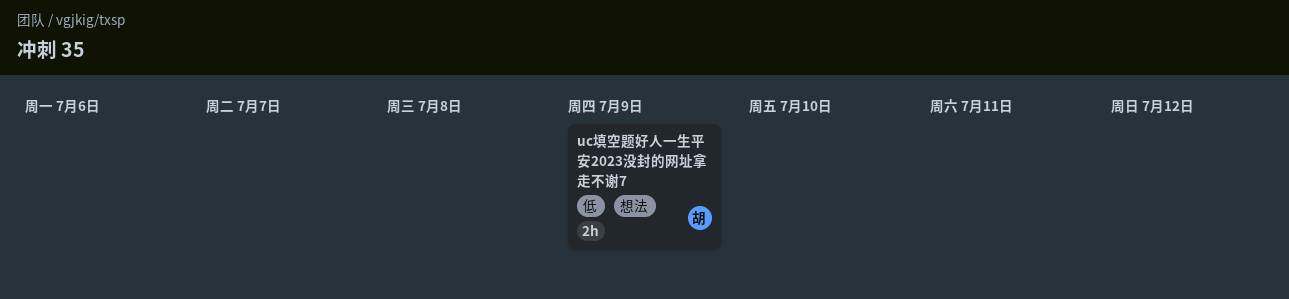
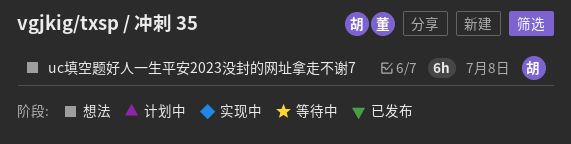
uc填空题好人一生平安2023没封的网址拿走不谢7, estimate: 2h -> 6h
uc填空题好人一生平安2023没封的网址拿走不谢7, due: Jul 9 -> Jul 8

